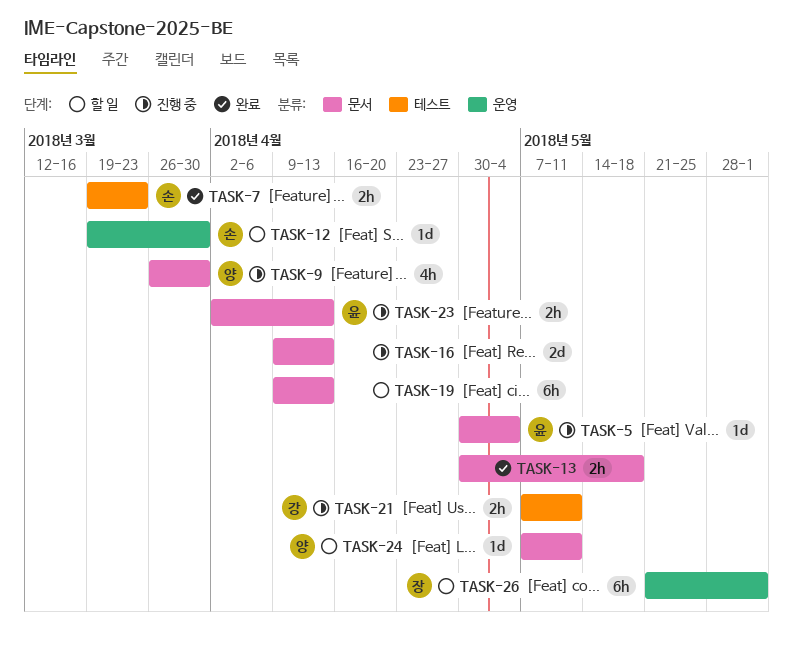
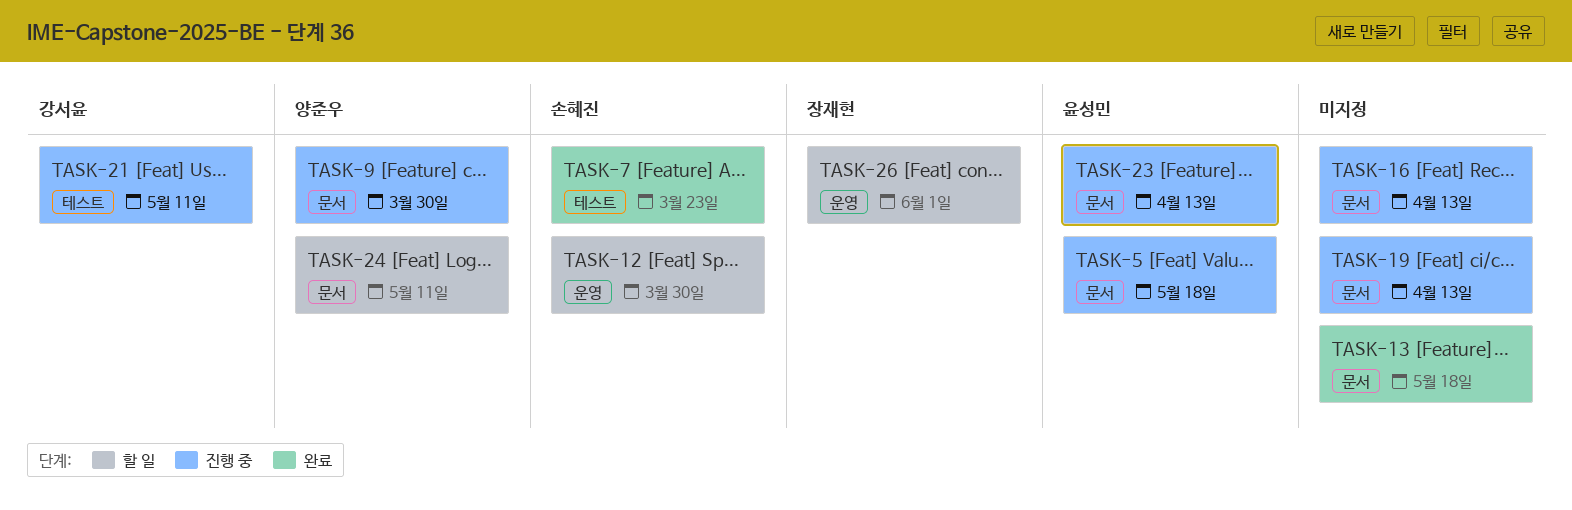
TASK-5, due: May 4 -> May 18
TASK-19, status: 할 일 -> 진행 중

